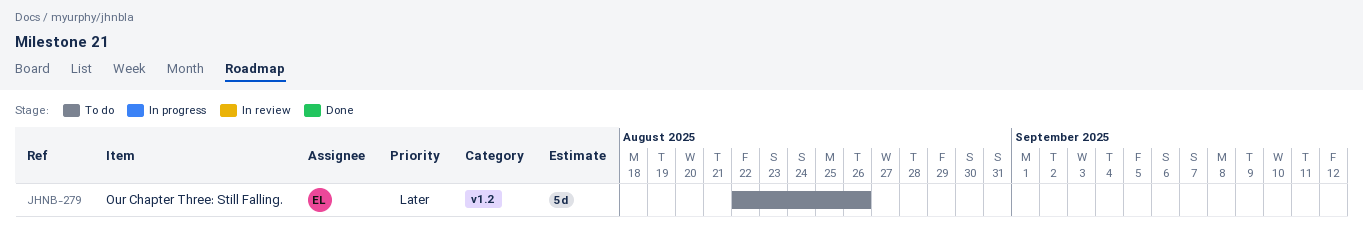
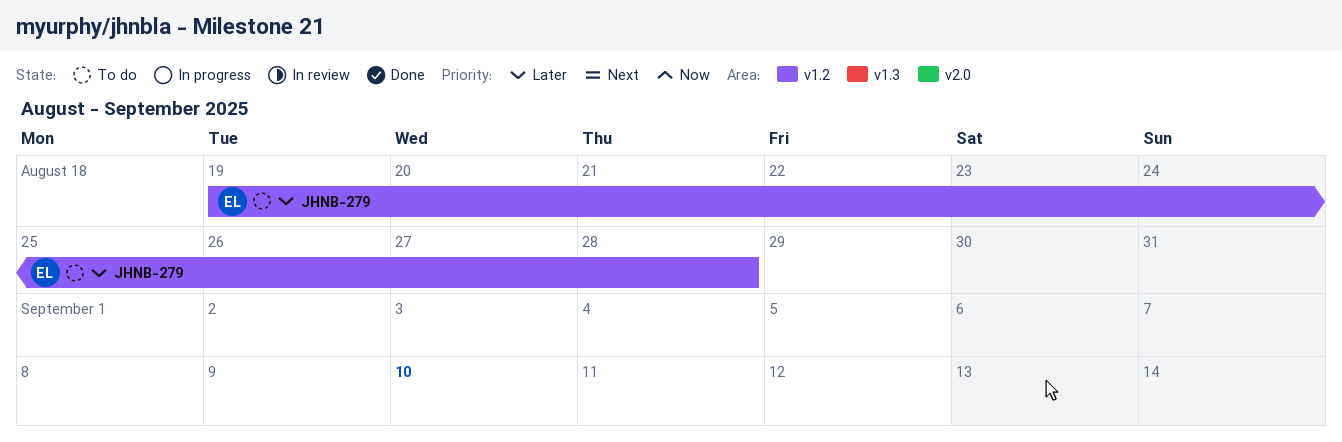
JHNB-279, start: Aug 22 -> Aug 19
JHNB-279, due: Aug 26 -> Aug 28

